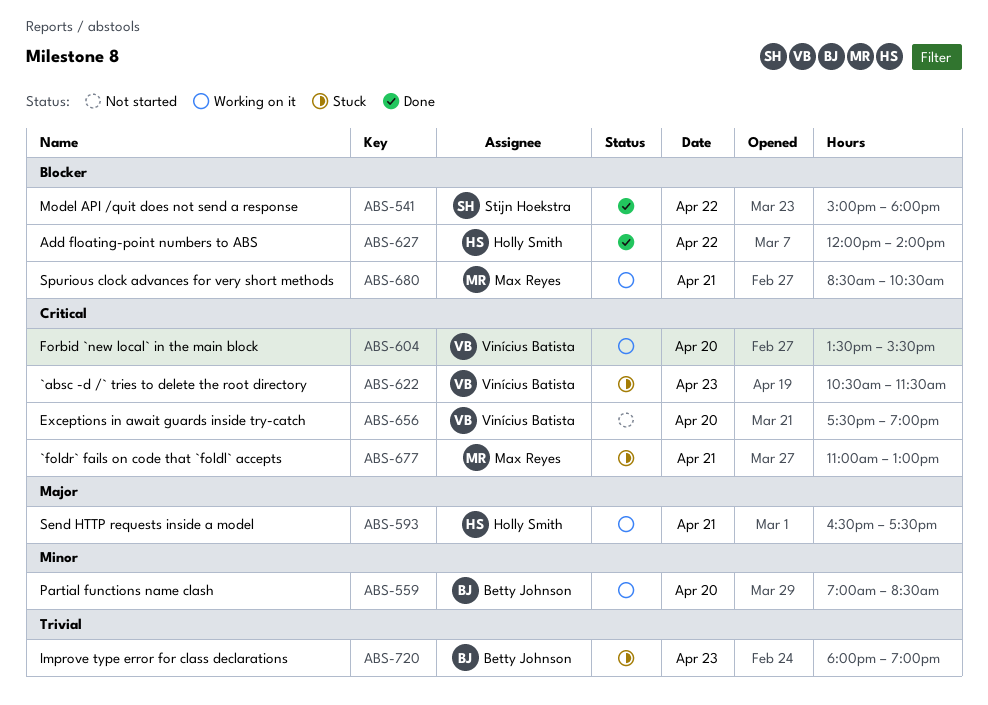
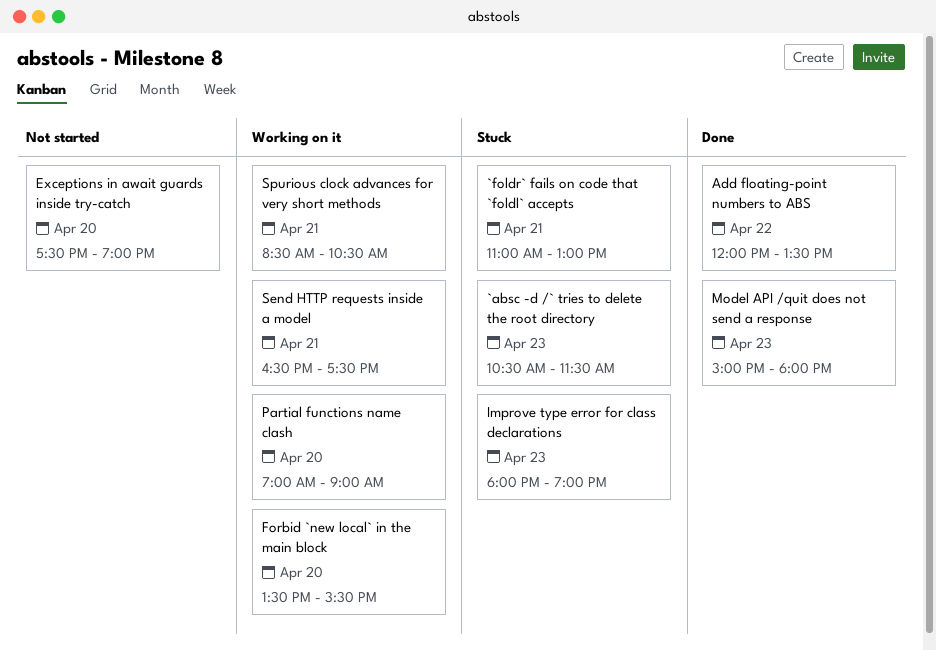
Add floating-point numbers to ABS, ends: 14:00 -> 13:30
Model API /quit does not send a response, day: Apr 22 -> Apr 23
Partial functions name clash, ends: 08:30 -> 09:00

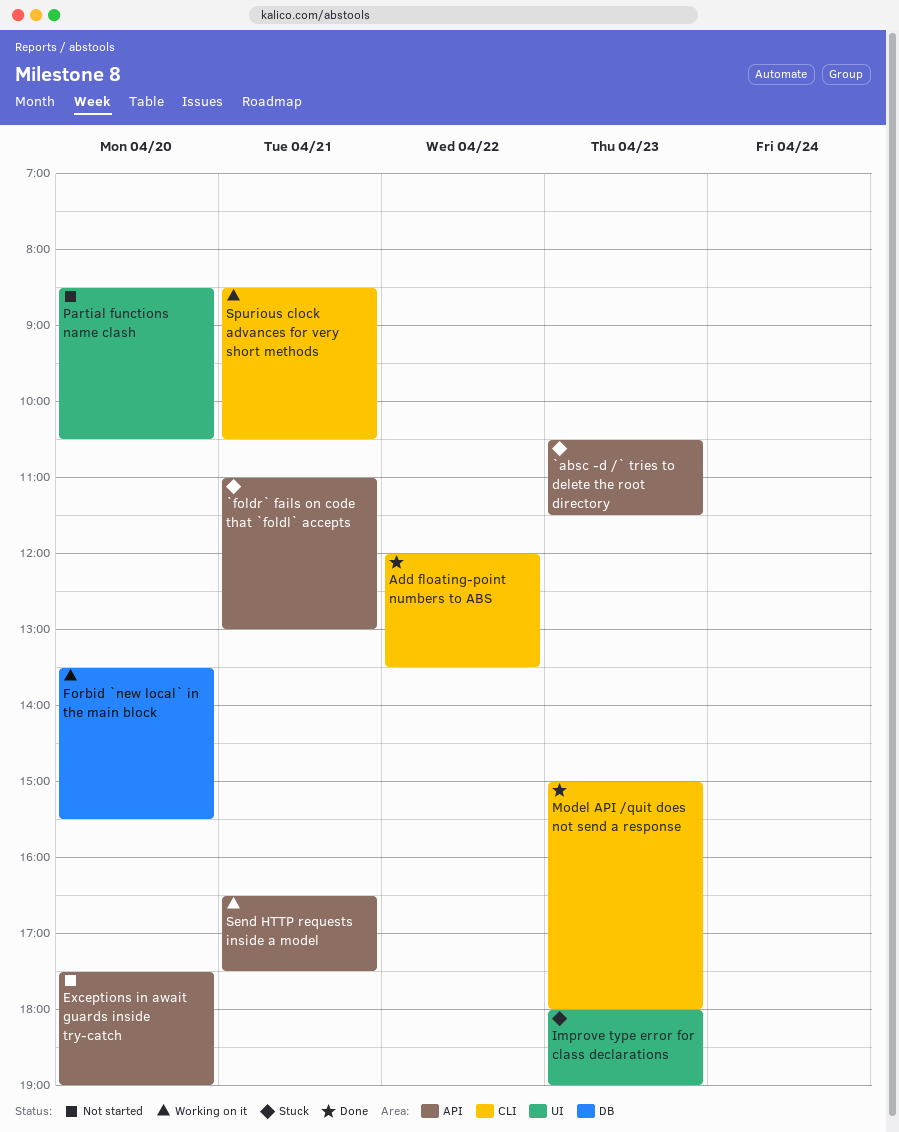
Partial functions name clash, status: Working on it -> Not started
Partial functions name clash, begins: 07:00 -> 08:30
Partial functions name clash, ends: 09:00 -> 10:30

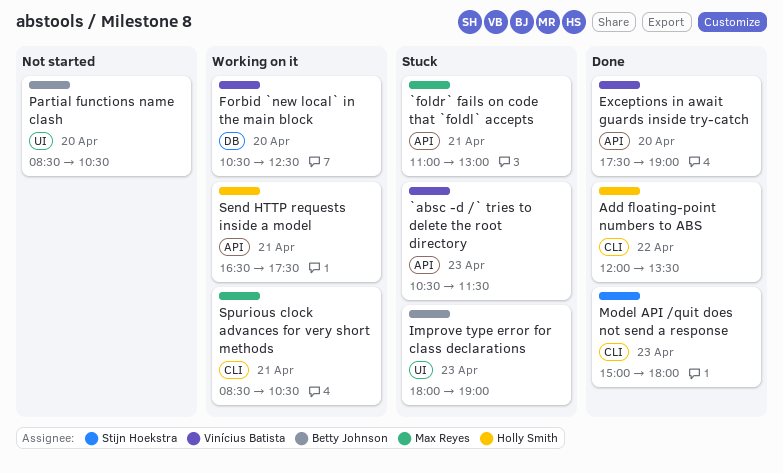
Exceptions in await guards inside try-catch, status: Not started -> Done
Forbid `new local` in the main block, begins: 13:30 -> 10:30
Forbid `new local` in the main block, ends: 15:30 -> 12:30

